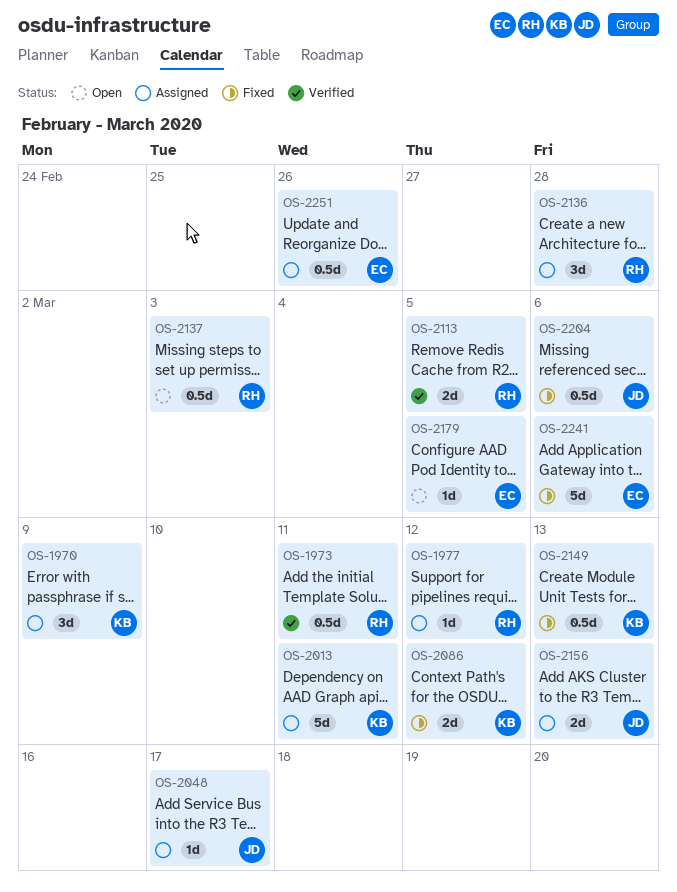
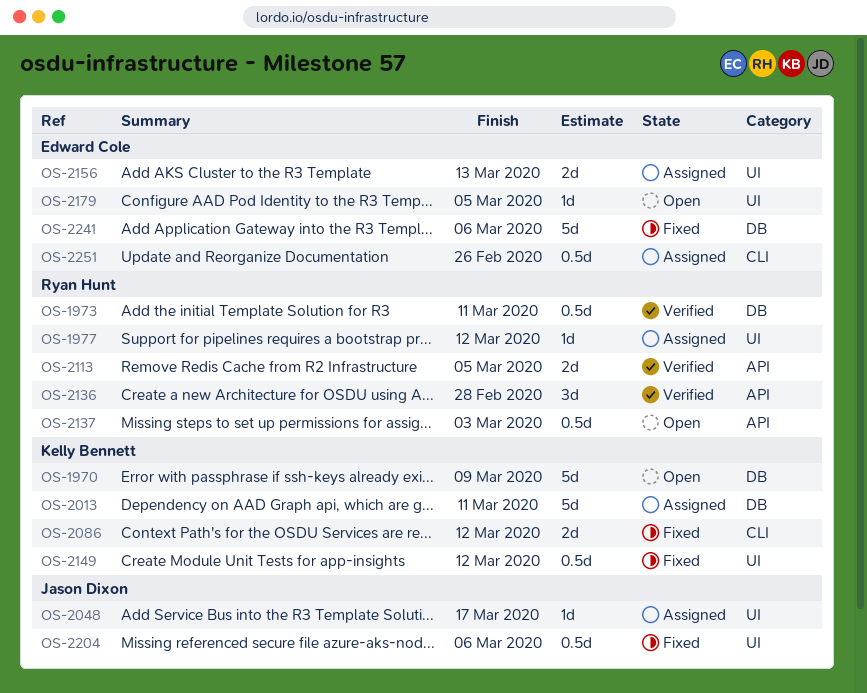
OS-1970, status: Assigned -> Open
OS-1970, estimate: 3d -> 5d
OS-2136, status: Assigned -> Verified
OS-2149, due: Mar 13 -> Mar 12
OS-2156, owner: Jason Dixon -> Edward Cole

